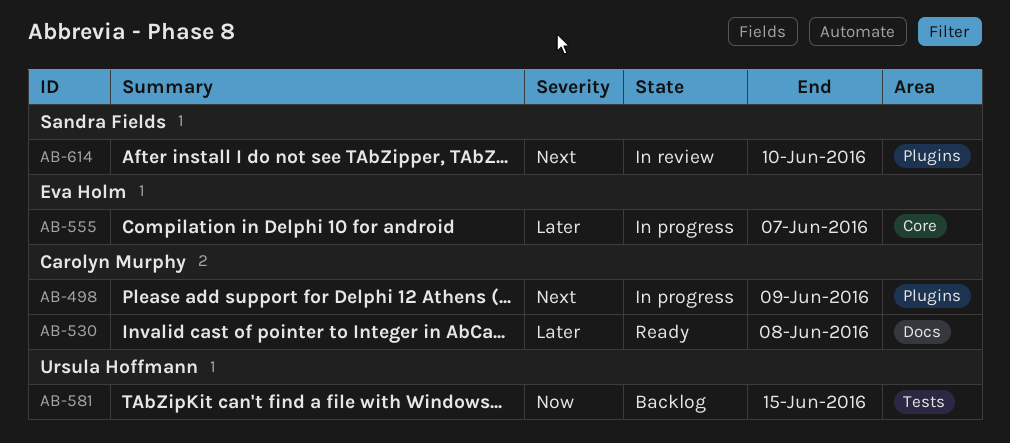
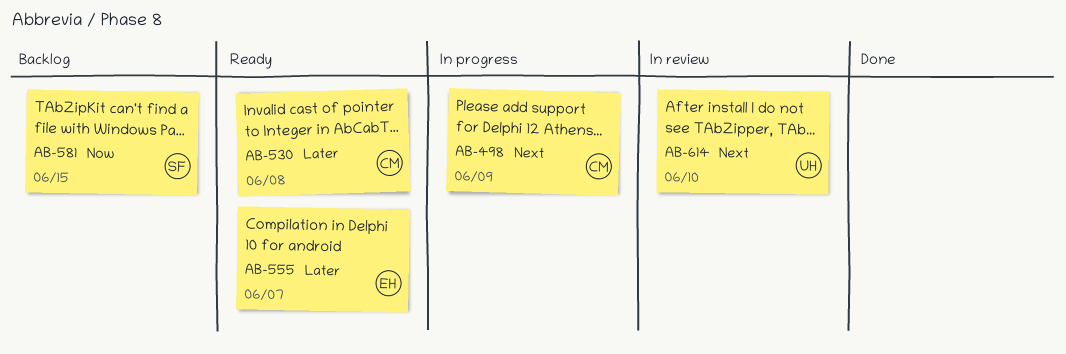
AB-555, status: In progress -> Ready
AB-581, owner: Ursula Hoffmann -> Sandra Fields
AB-614, owner: Sandra Fields -> Ursula Hoffmann

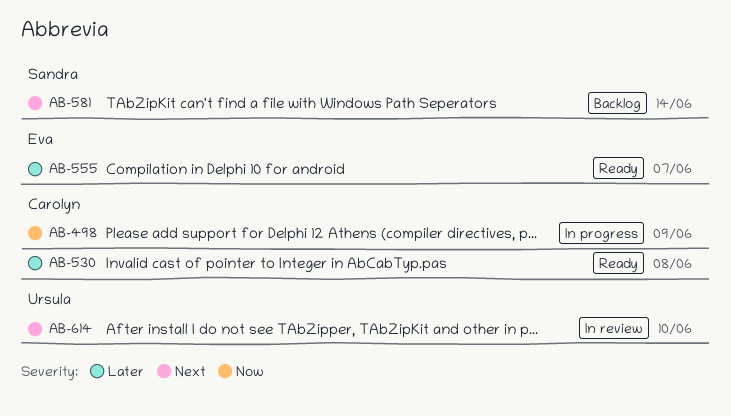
AB-498, priority: Next -> Now
AB-581, priority: Now -> Next
AB-581, due: Jun 15 -> Jun 14

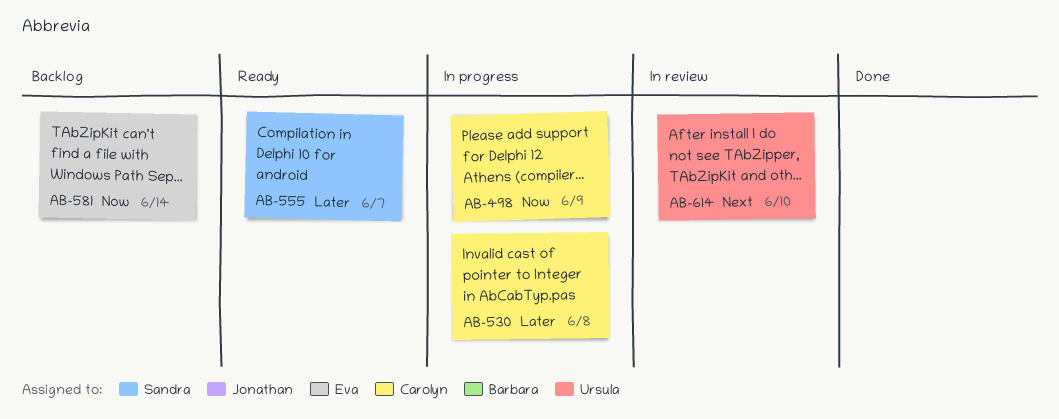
AB-530, status: Ready -> In progress
AB-555, owner: Eva -> Sandra
AB-581, owner: Sandra -> Eva
AB-581, priority: Next -> Now

